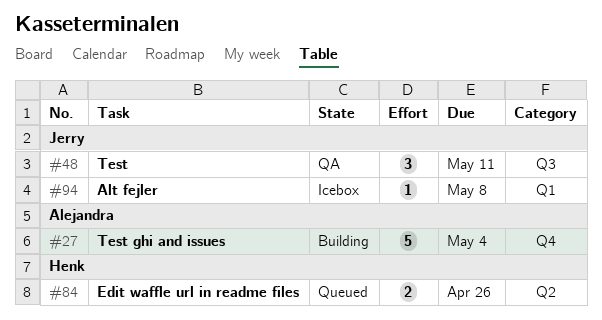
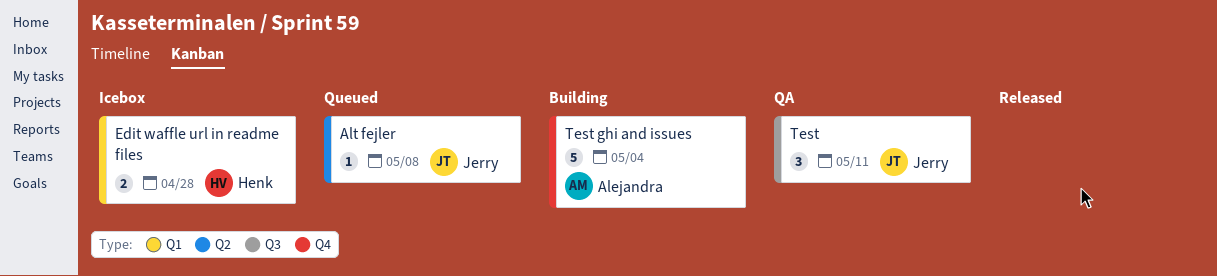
Alt fejler, status: Icebox -> Queued
Alt fejler, label: Q1 -> Q2
Edit waffle url in readme files, status: Queued -> Icebox
Edit waffle url in readme files, label: Q2 -> Q1
Edit waffle url in readme files, due: Apr 26 -> Apr 28

